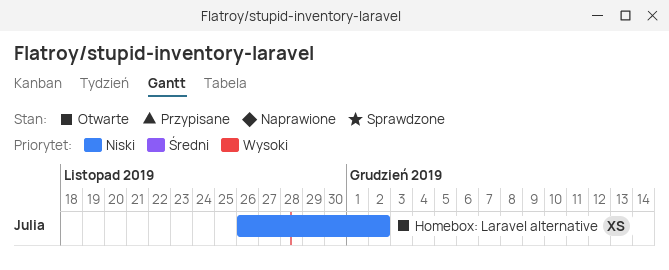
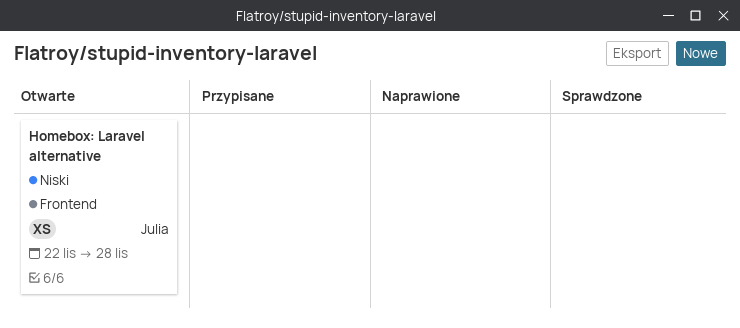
Homebox: Laravel alternative, start: Nov 26 -> Nov 22
Homebox: Laravel alternative, due: Dec 2 -> Nov 28

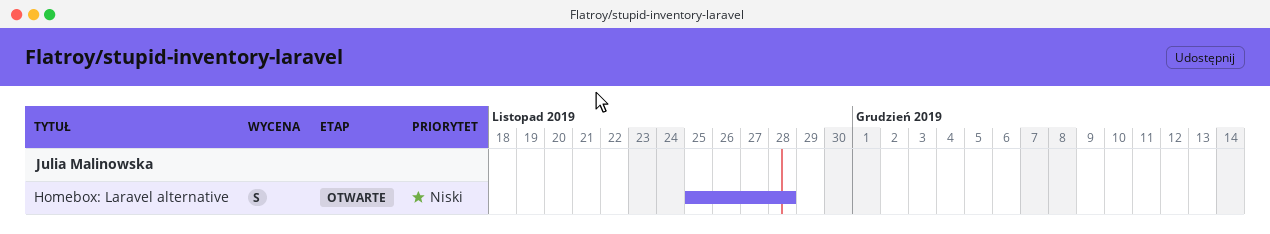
Homebox: Laravel alternative, estimate: XS -> S
Homebox: Laravel alternative, start: Nov 22 -> Nov 25

